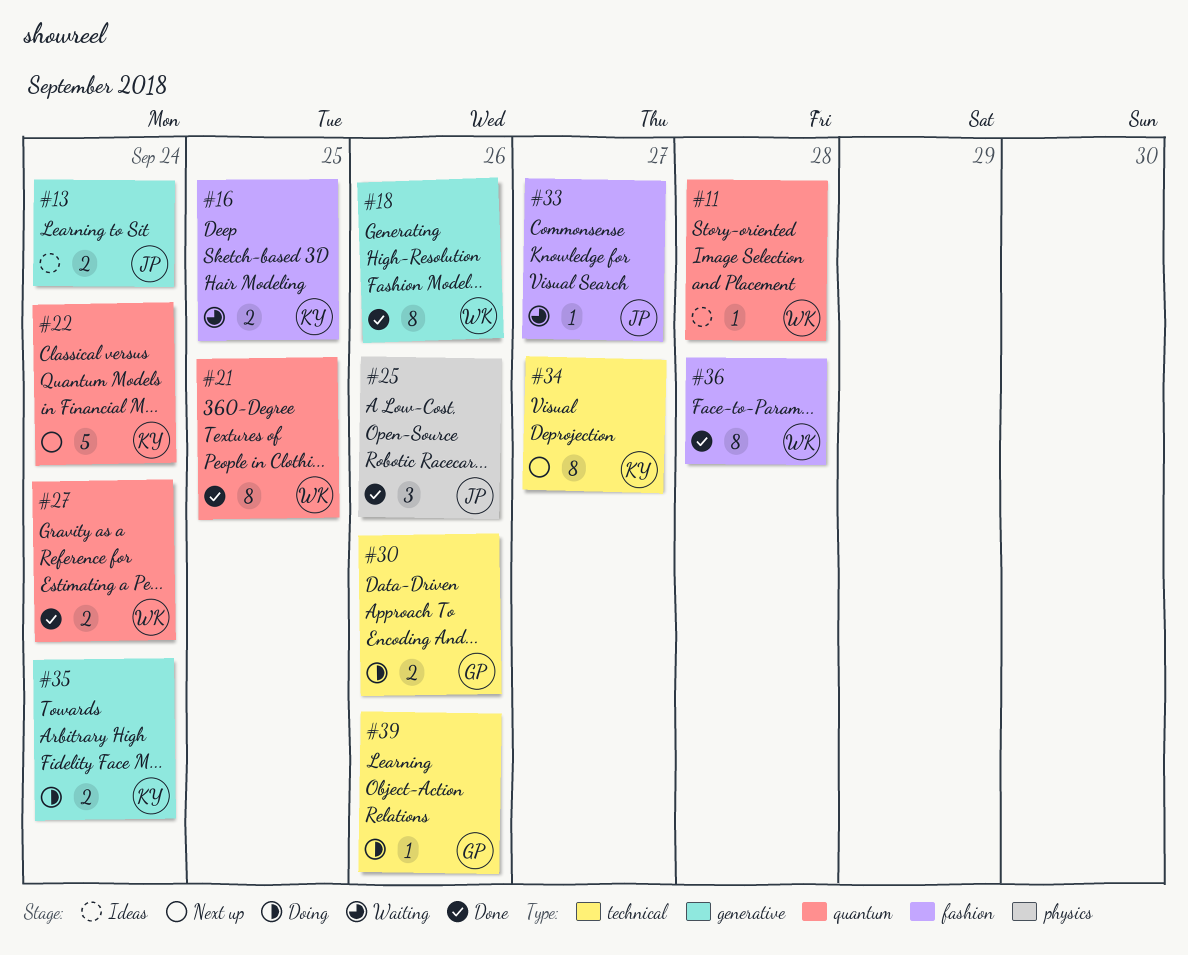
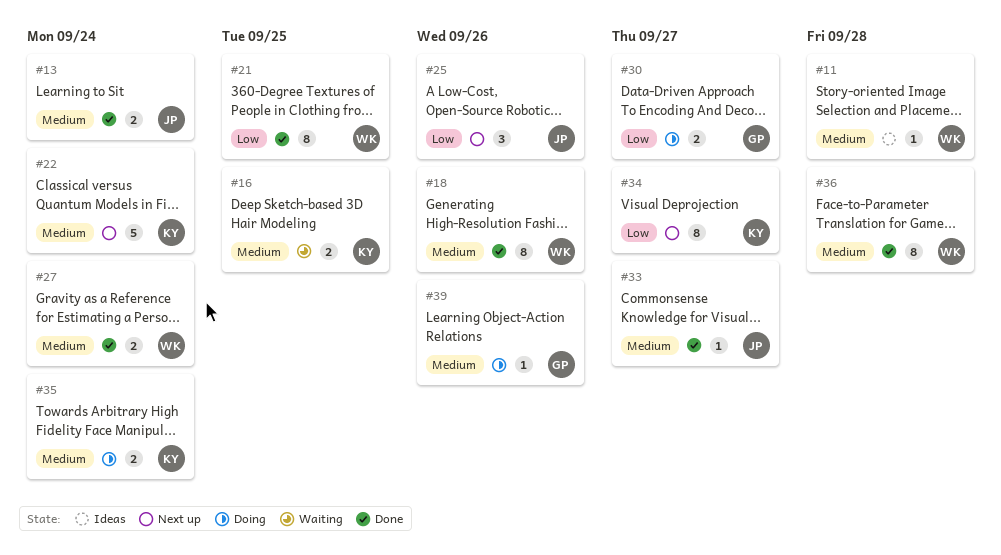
#13, status: Ideas -> Done
#25, status: Done -> Next up
#30, due: Sep 26 -> Sep 27
#33, status: Waiting -> Done

